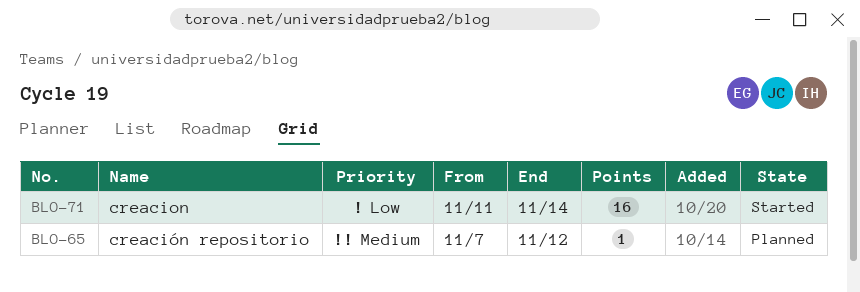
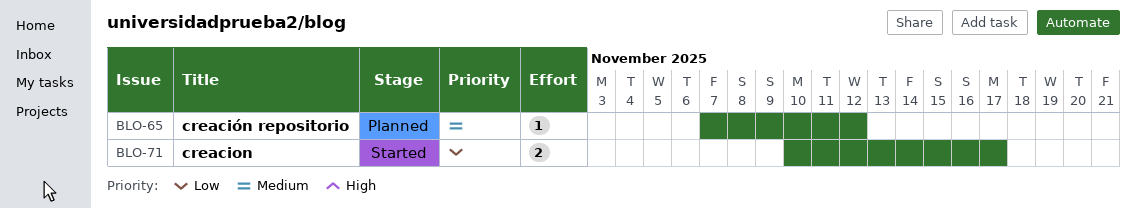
BLO-71, estimate: 16 -> 2
BLO-71, start: Nov 11 -> Nov 10
BLO-71, due: Nov 14 -> Nov 17

